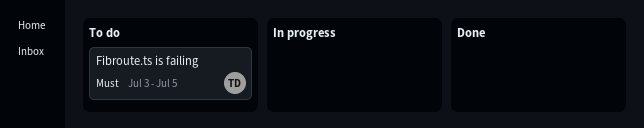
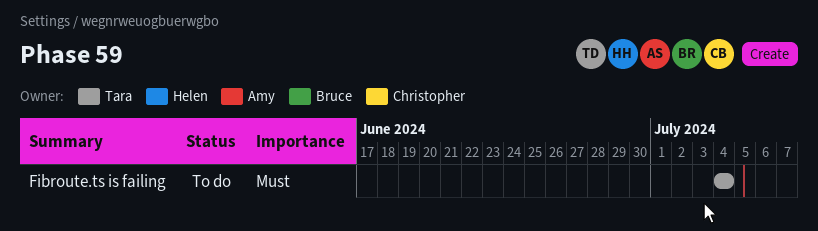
Fibroute.ts is failing, start: Jul 3 -> Jul 4
Fibroute.ts is failing, due: Jul 5 -> Jul 4

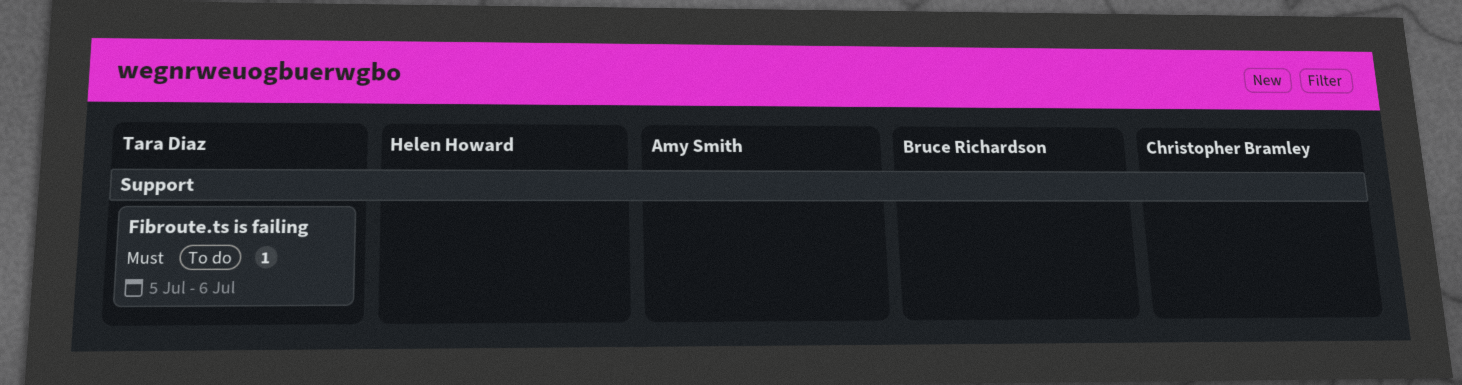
Fibroute.ts is failing, start: Jul 4 -> Jul 5
Fibroute.ts is failing, due: Jul 4 -> Jul 6

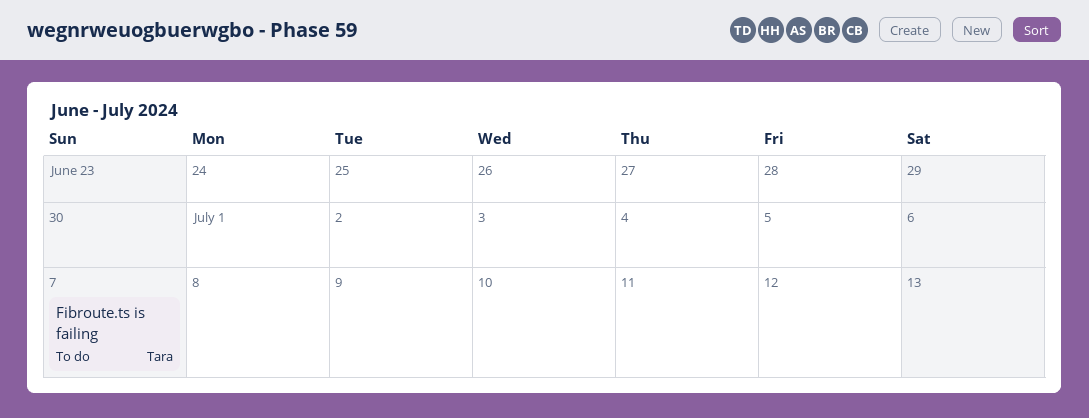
Fibroute.ts is failing, due: Jul 6 -> Jul 7

